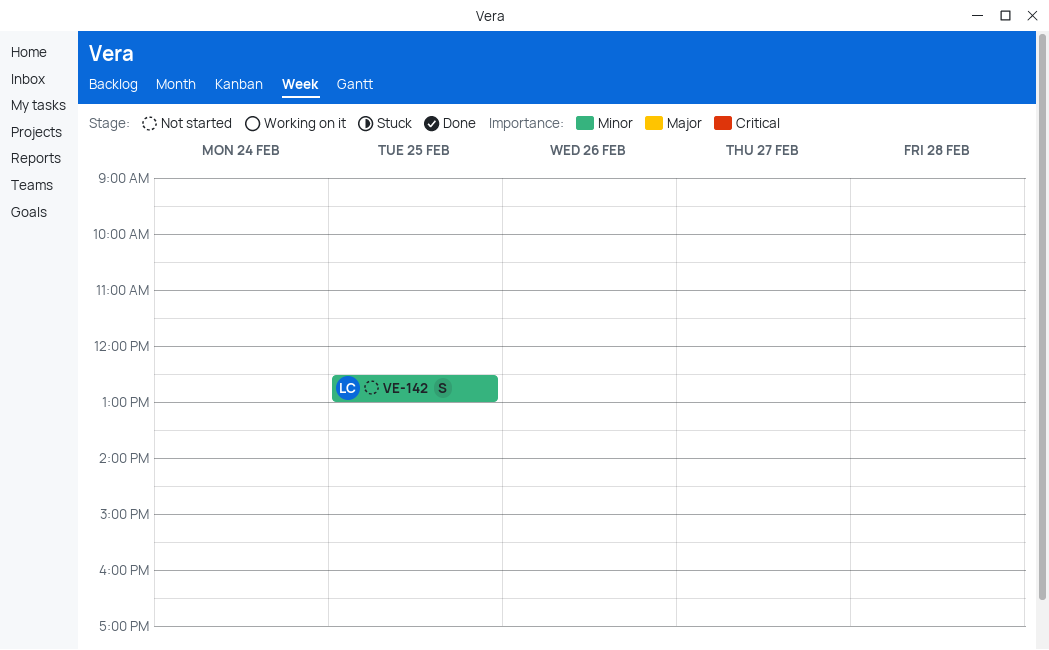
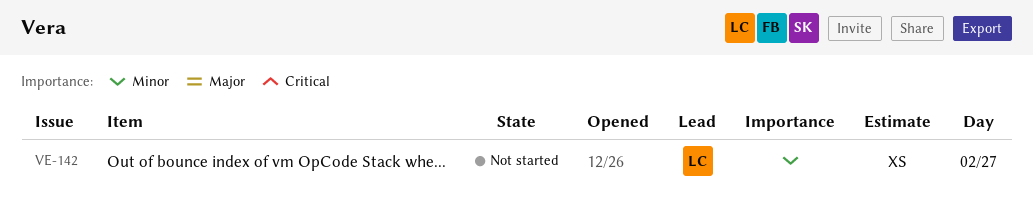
VE-142, estimate: S -> XS
VE-142, day: Feb 25 -> Feb 27

